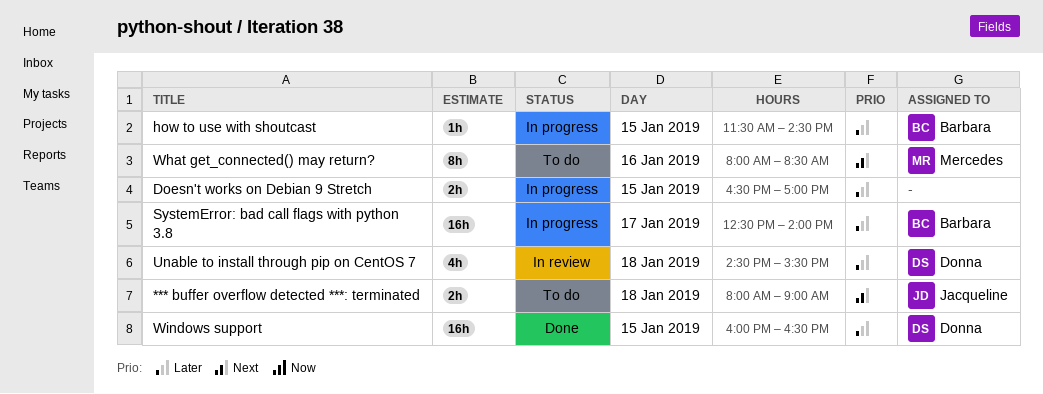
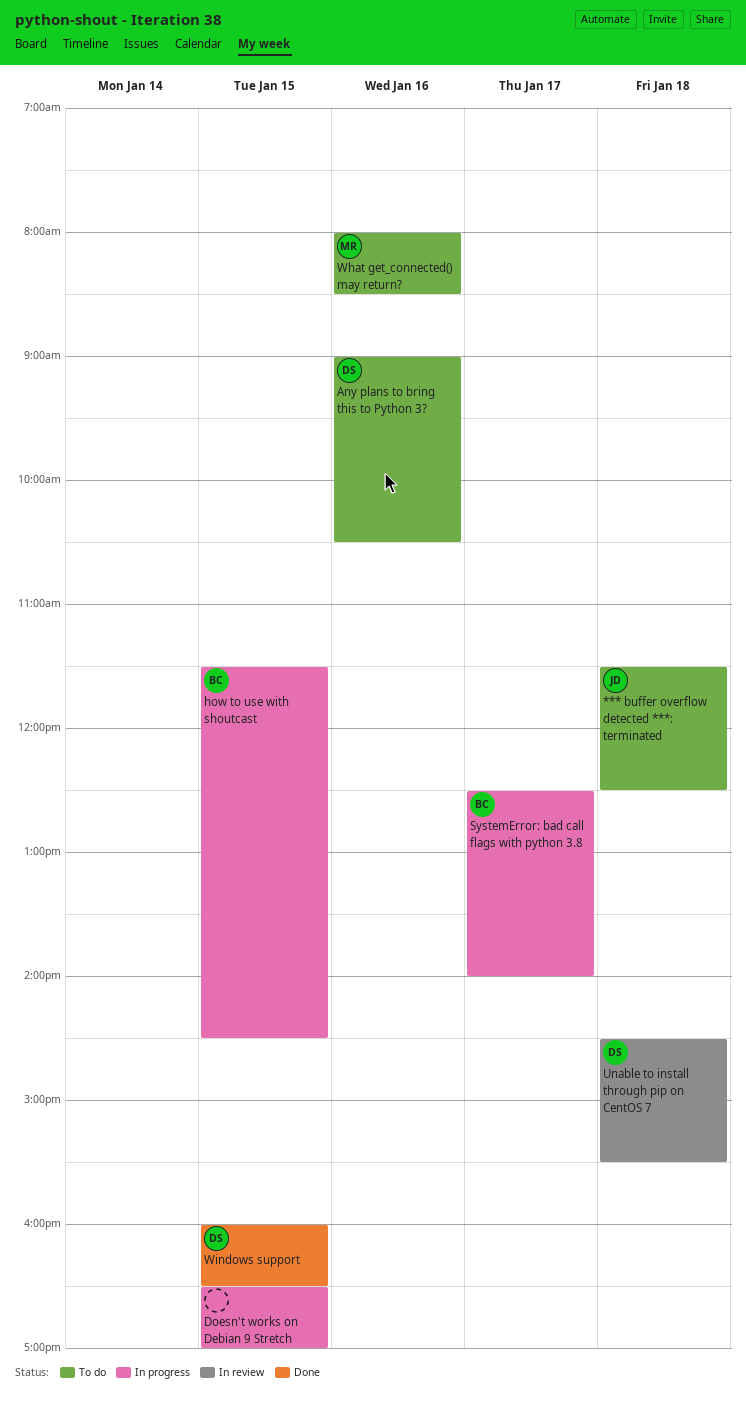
*** buffer overflow detected ***: terminated, begins: 08:00 -> 11:30
*** buffer overflow detected ***: terminated, ends: 09:00 -> 12:30
Any plans to bring this to Python 3?: none -> present

